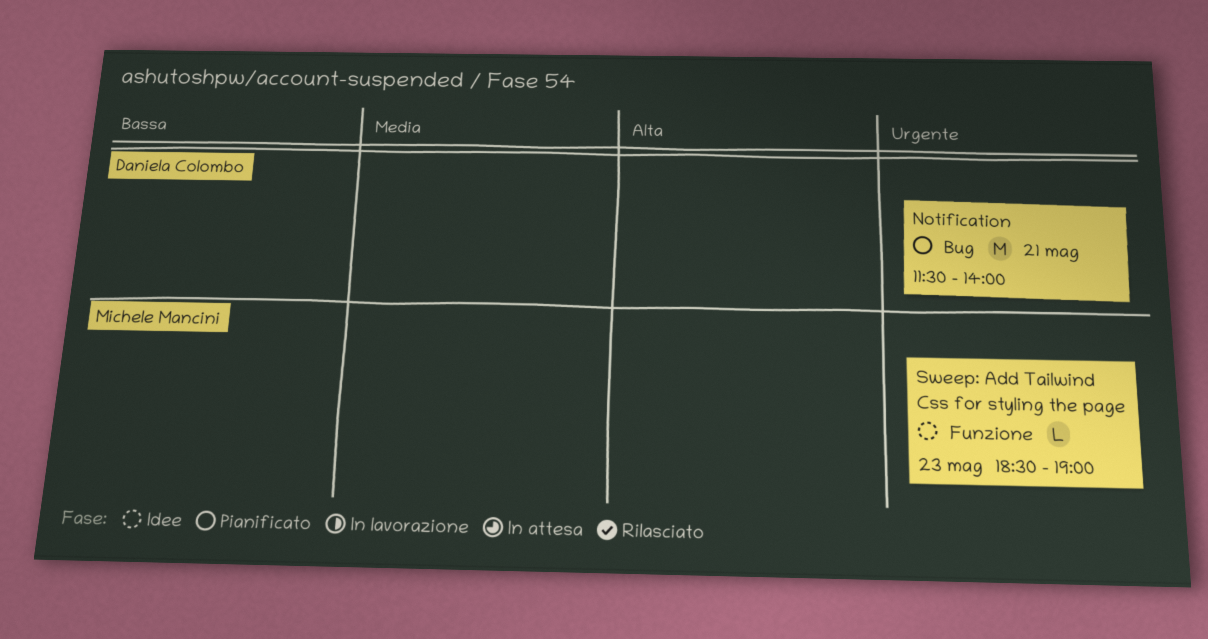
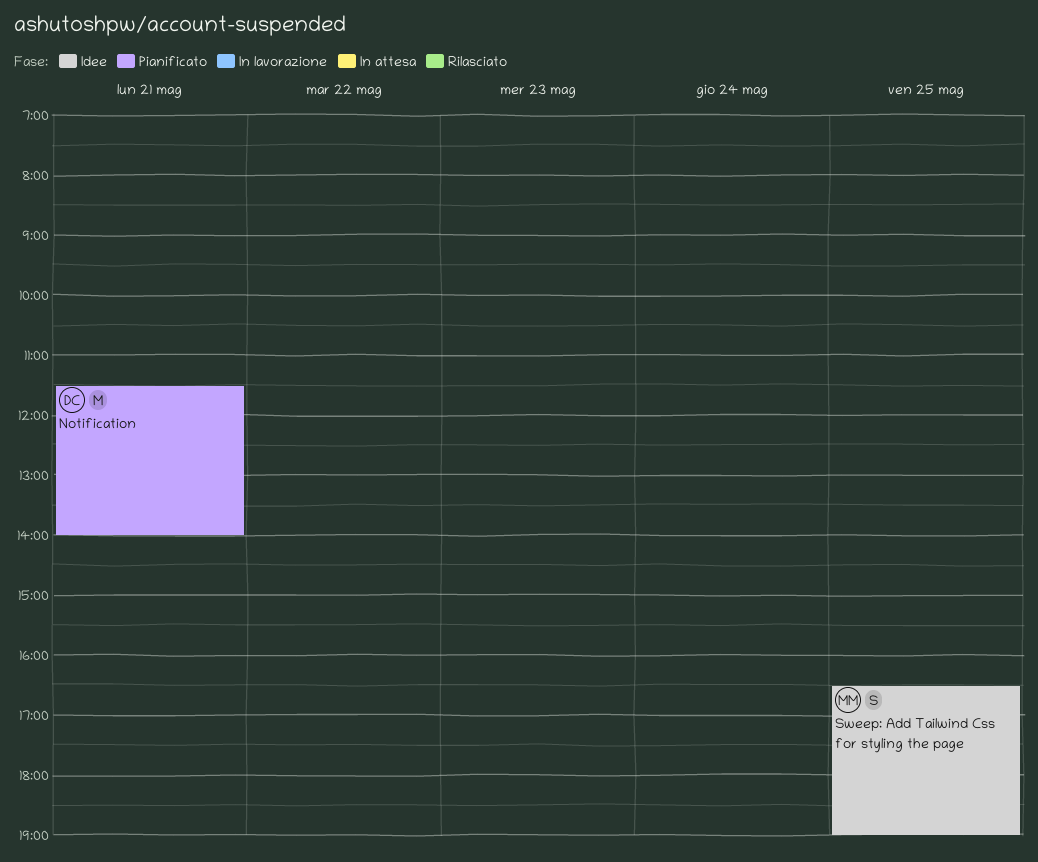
Sweep: Add Tailwind Css for styling the page, estimate: L -> S
Sweep: Add Tailwind Css for styling the page, day: May 23 -> May 25
Sweep: Add Tailwind Css for styling the page, begins: 18:30 -> 16:30

